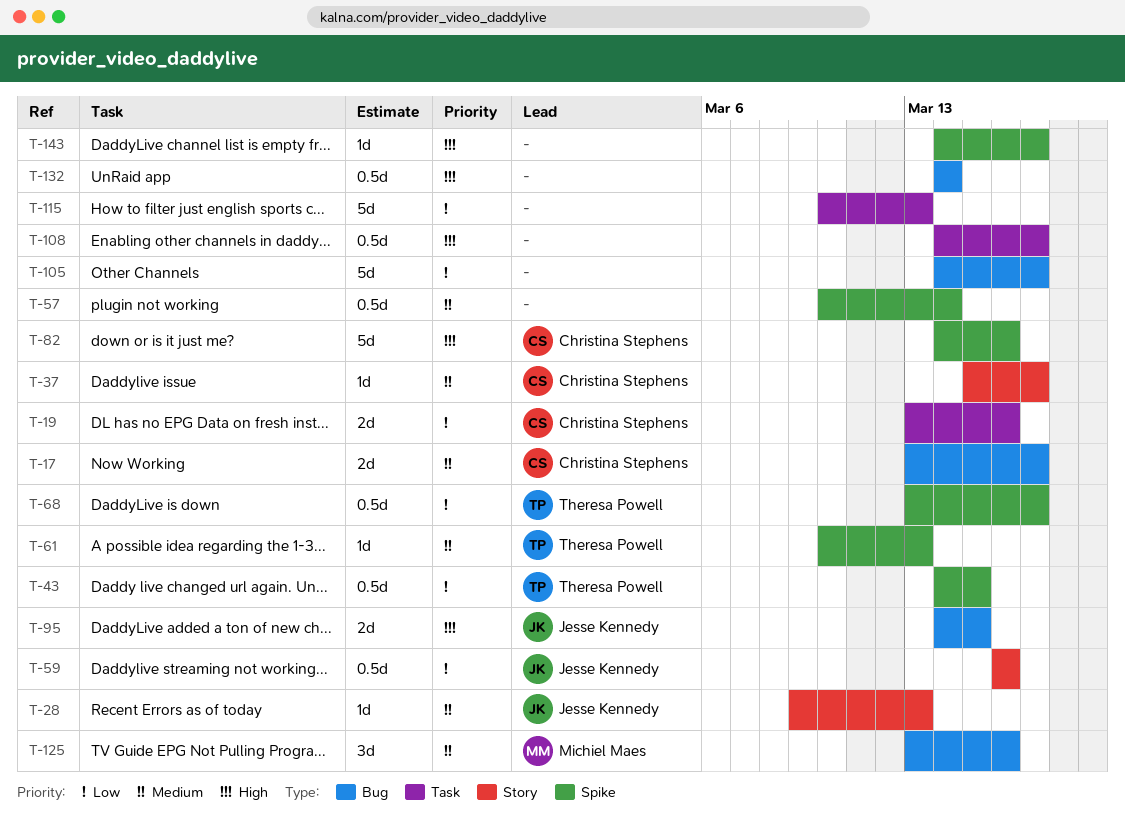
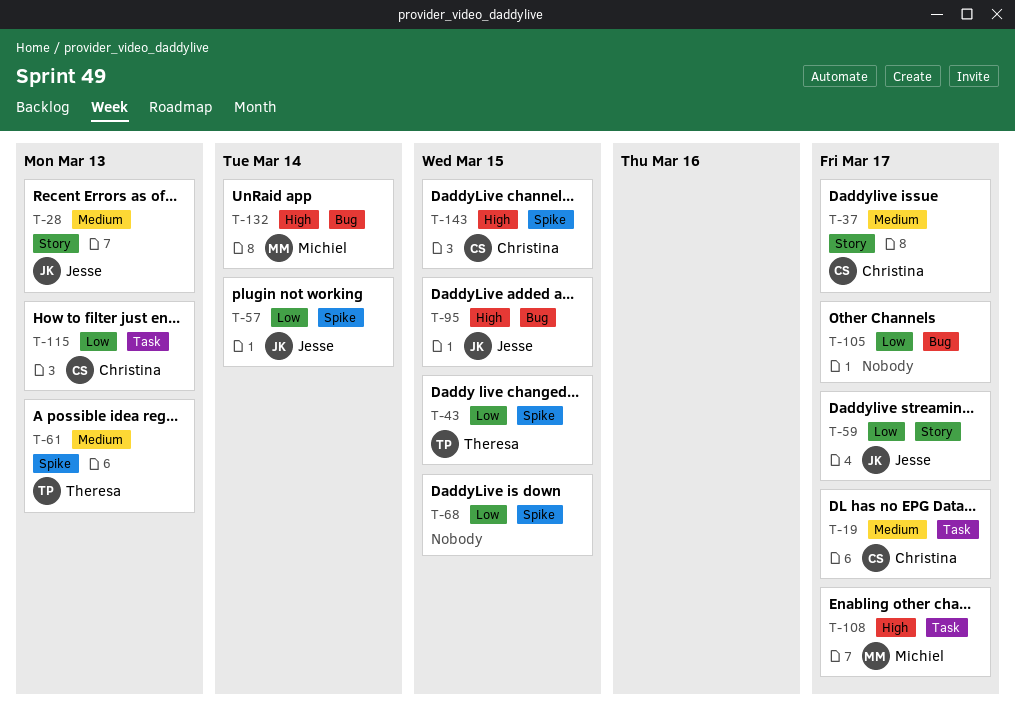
T-17: present -> none
T-19, priority: Low -> Medium
T-19, due: Mar 16 -> Mar 17
T-57, owner: none -> Jesse Kennedy
T-57, priority: Medium -> Low
T-59, due: Mar 16 -> Mar 17
T-68, owner: Theresa Powell -> none
T-68, due: Mar 17 -> Mar 15
T-82: present -> none
T-108, owner: none -> Michiel Maes
T-115, owner: none -> Christina Stephens
T-125: present -> none
T-132, owner: none -> Michiel Maes
T-143, owner: none -> Christina Stephens
T-143, due: Mar 17 -> Mar 15

